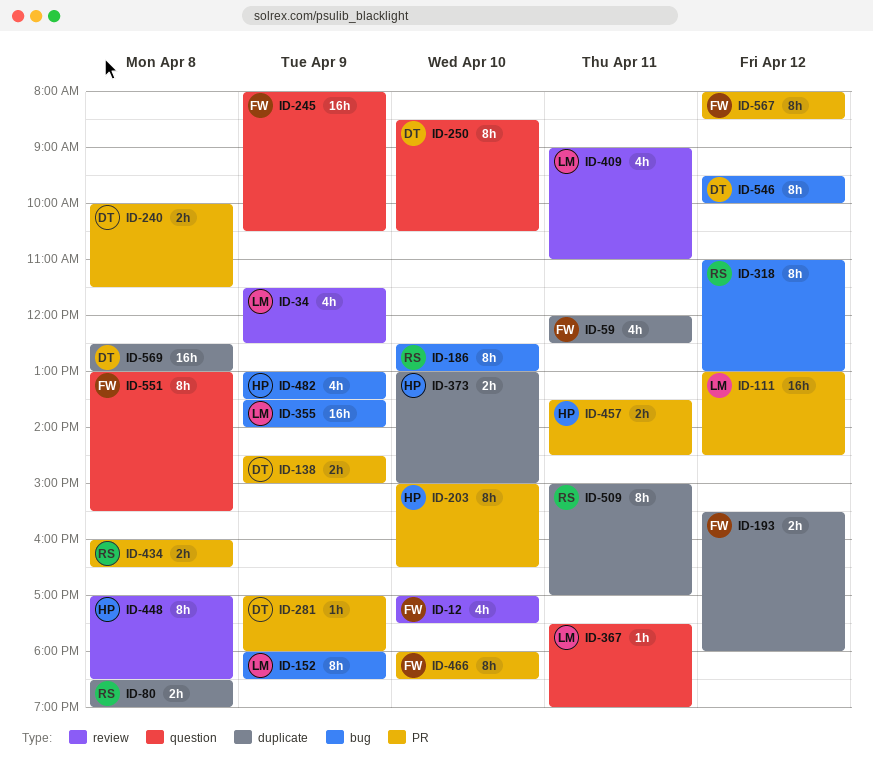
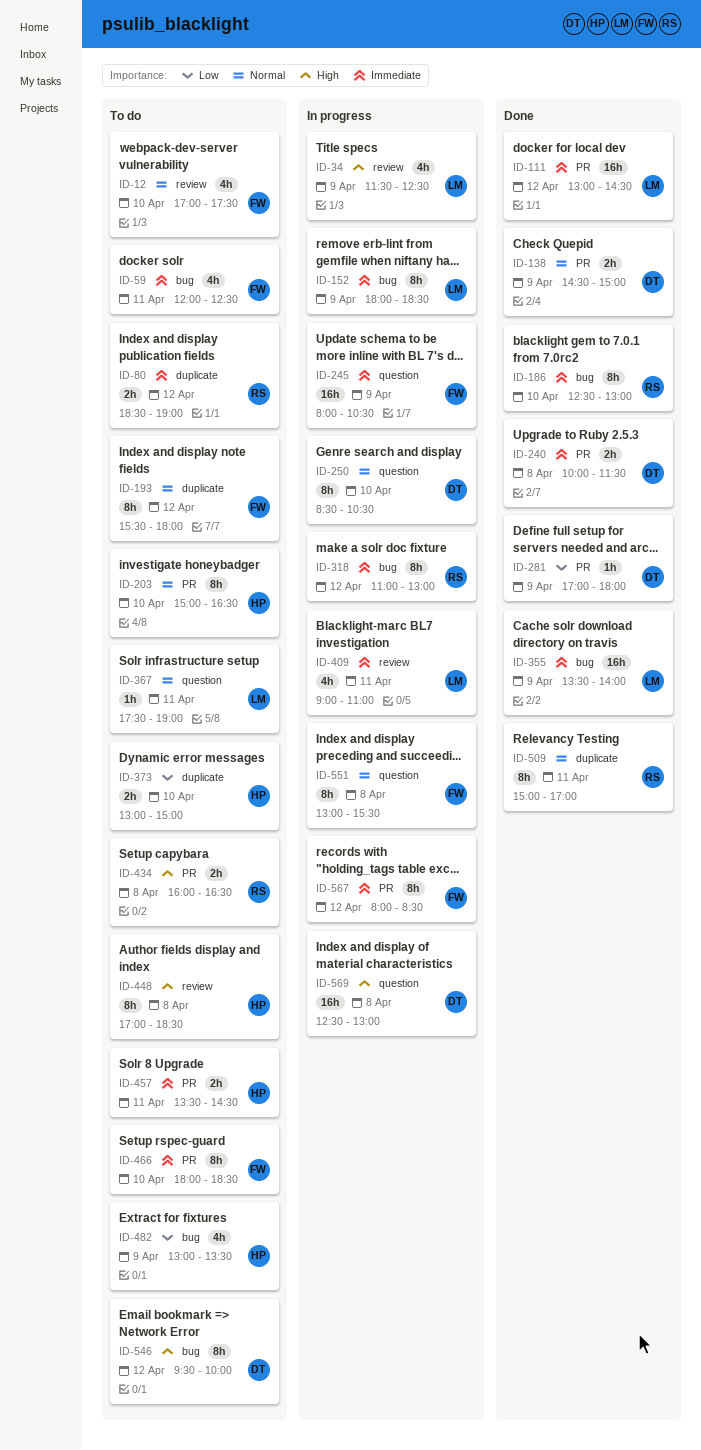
ID-59, label: duplicate -> bug
ID-80, day: Apr 8 -> Apr 12
ID-193, estimate: 2h -> 8h
ID-569, label: duplicate -> question

